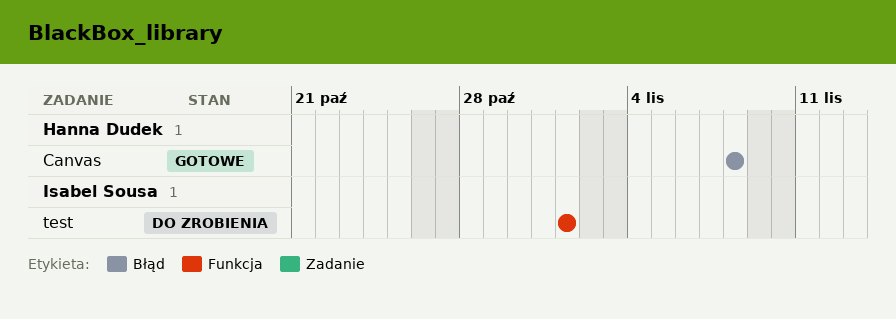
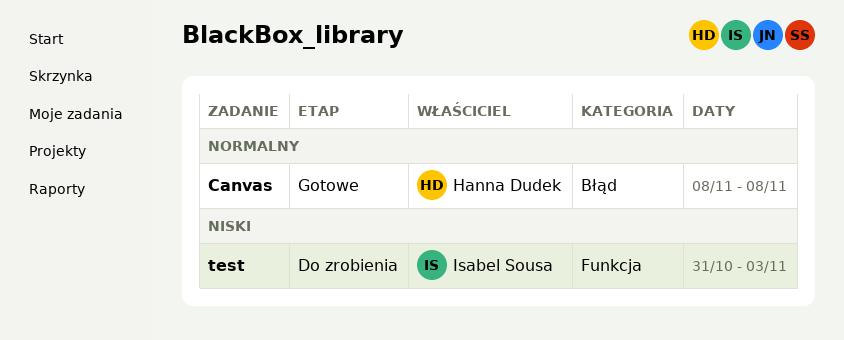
test, start: Nov 1 -> Oct 31
test, due: Nov 1 -> Nov 3

